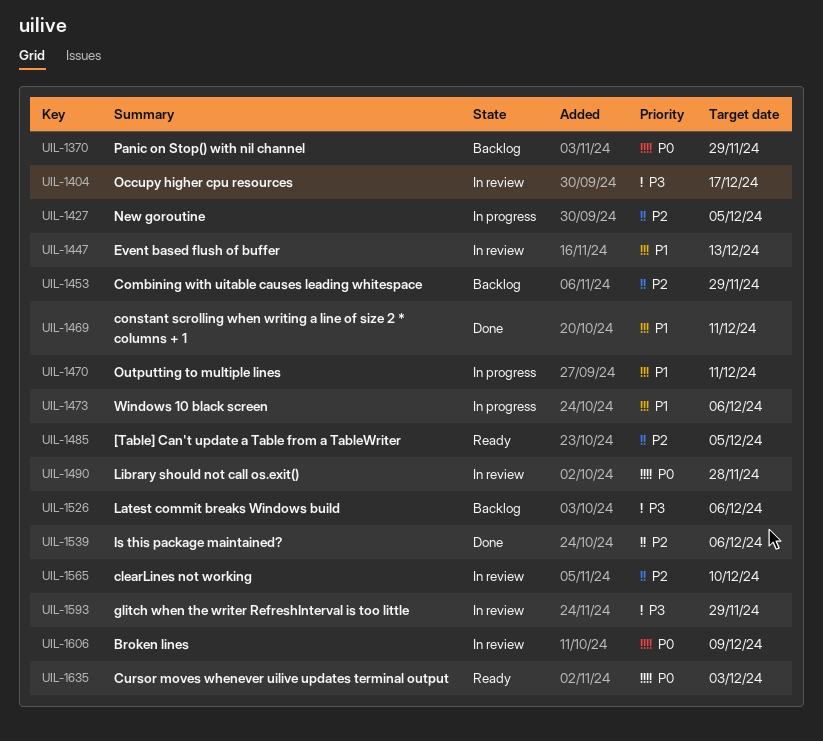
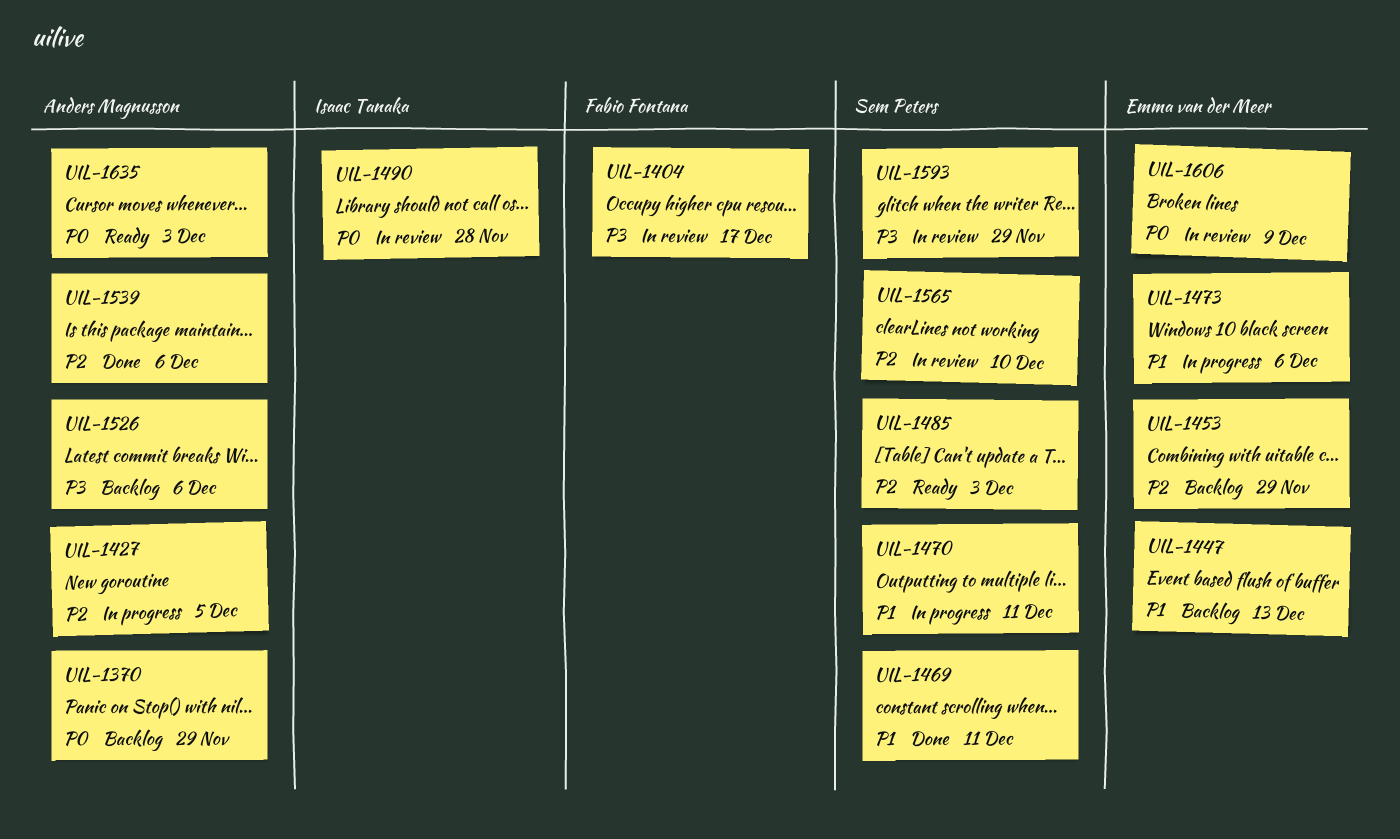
UIL-1447, status: In review -> Backlog
UIL-1485, due: Dec 5 -> Dec 3

